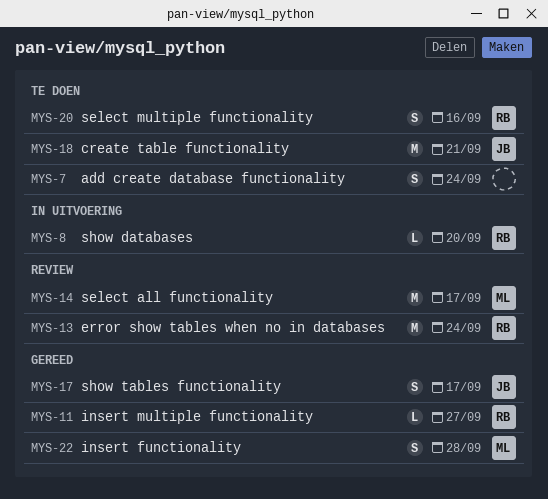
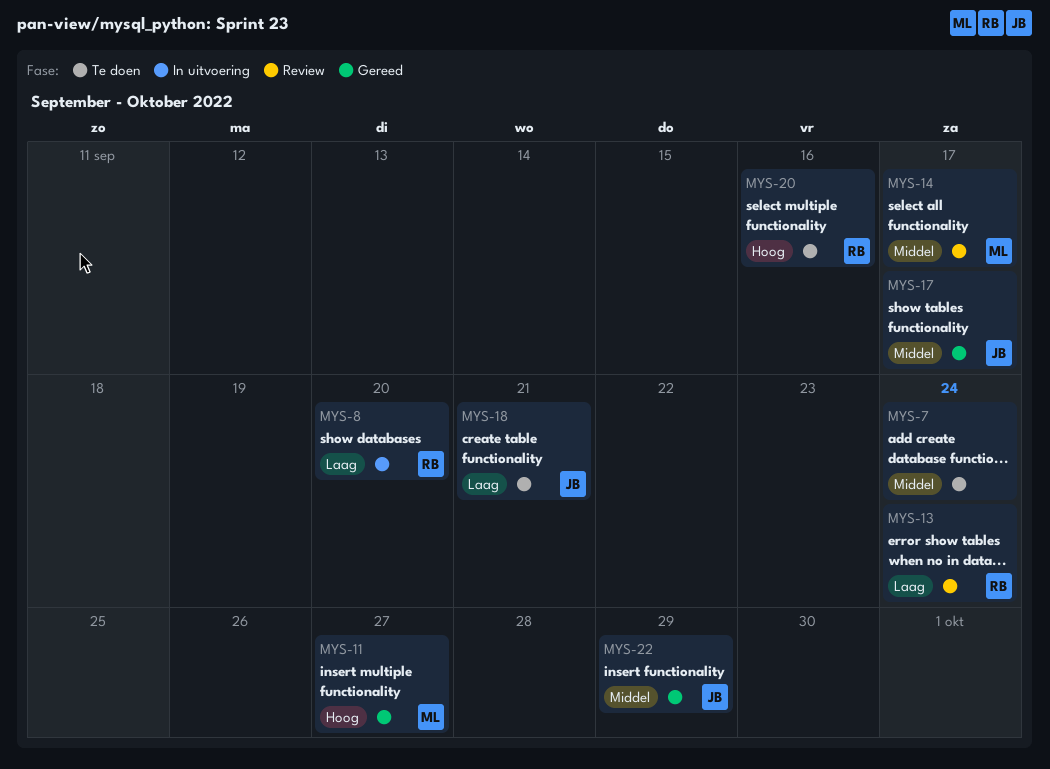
MYS-11, owner: RB -> ML
MYS-22, owner: ML -> JB
MYS-22, due: Sep 28 -> Sep 29

